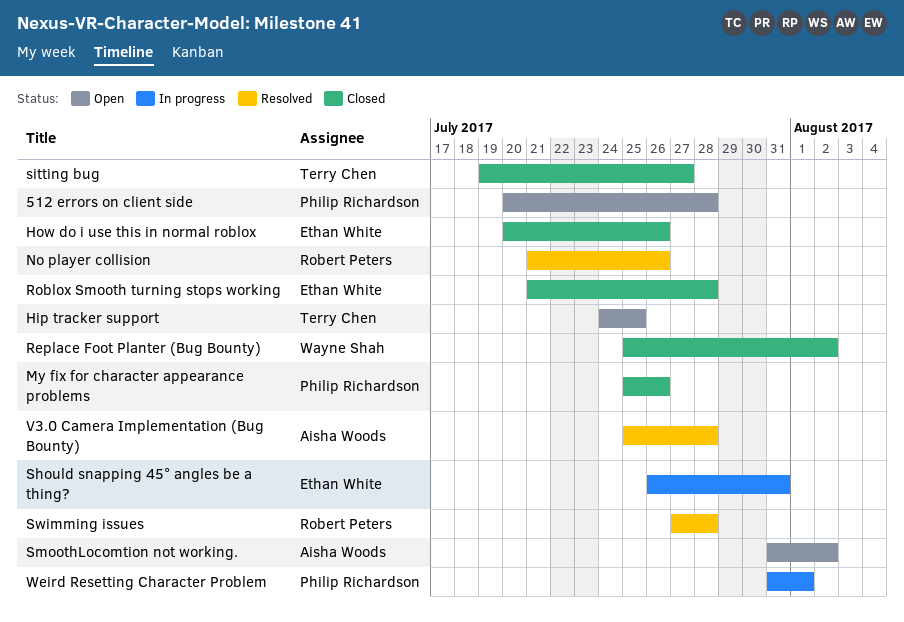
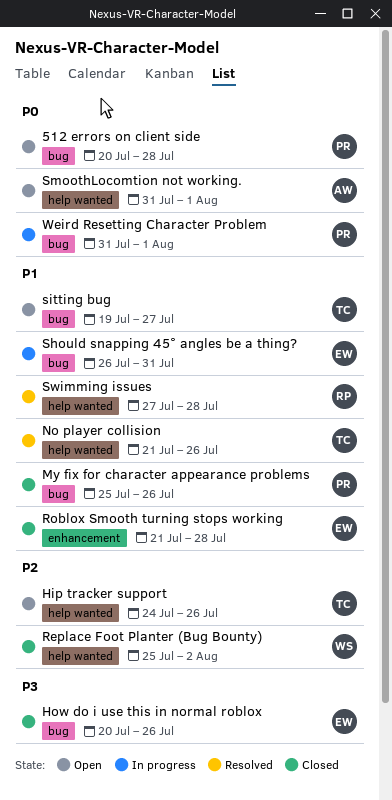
Hip tracker support, due: Jul 25 -> Jul 26
No player collision, owner: Robert Peters -> Terry Chen
sitting bug, status: Closed -> Open
SmoothLocomtion not working., due: Aug 2 -> Aug 1
V3.0 Camera Implementation (Bug Bounty): present -> none

